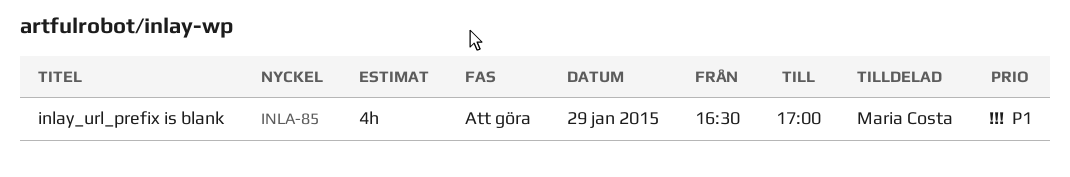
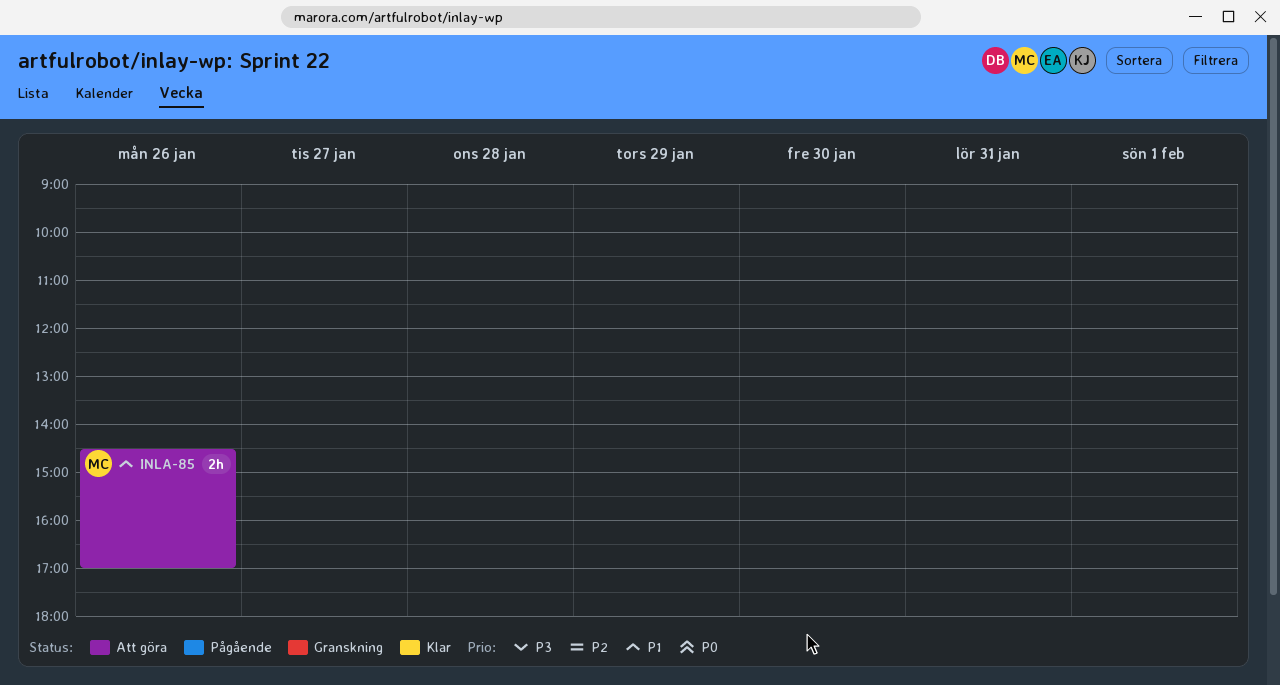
INLA-85, estimate: 4h -> 2h
INLA-85, day: Jan 29 -> Jan 26
INLA-85, begins: 16:30 -> 14:30

